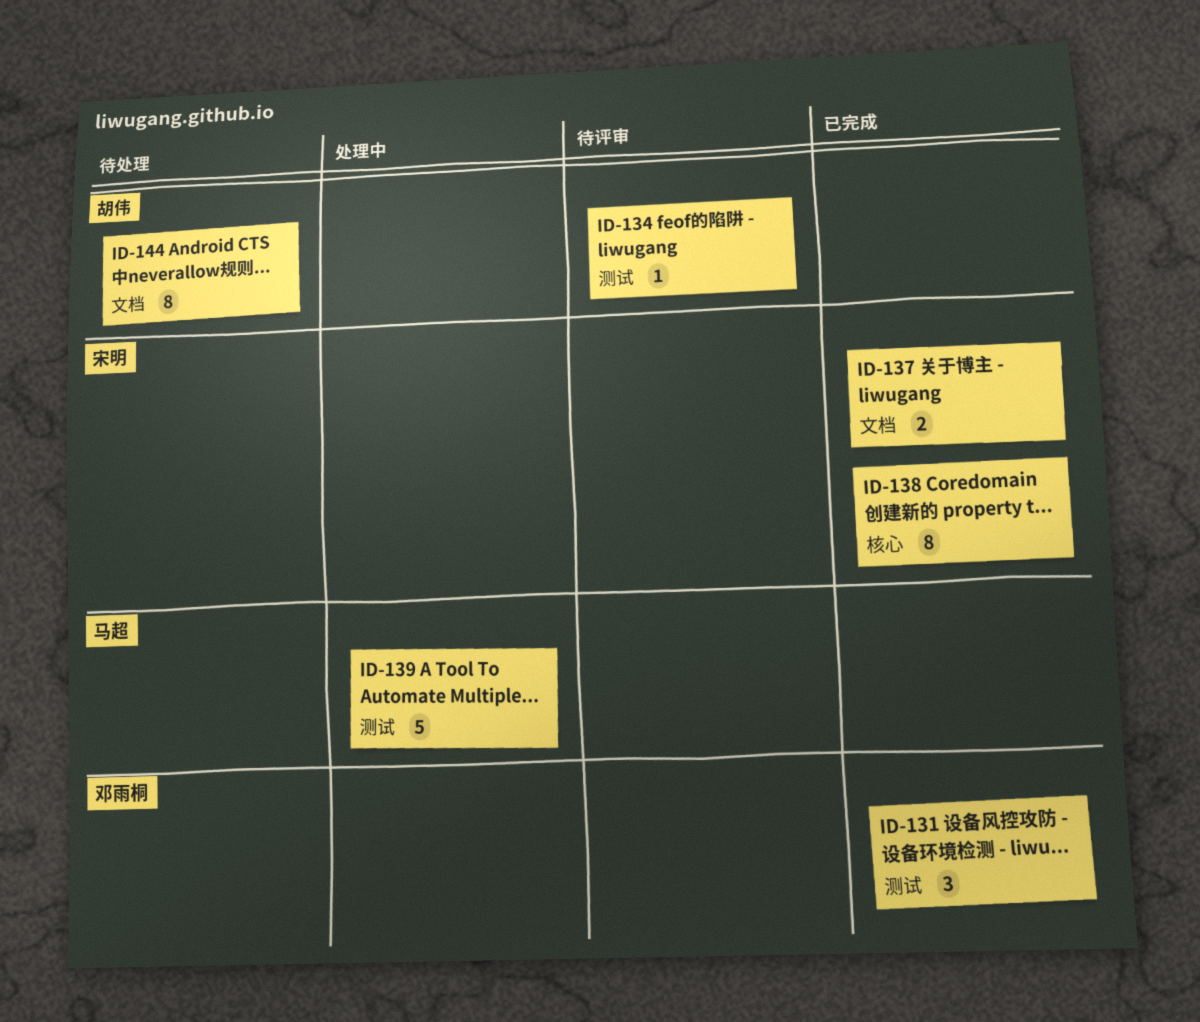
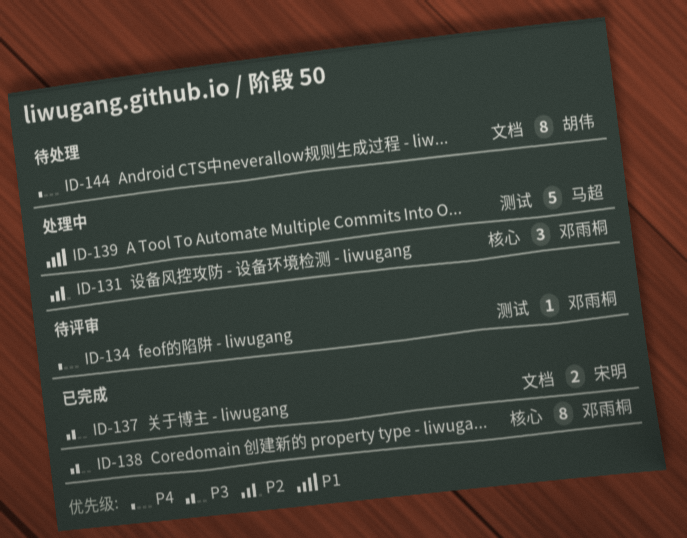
ID-131, status: 已完成 -> 处理中
ID-131, label: 测试 -> 核心
ID-134, owner: 胡伟 -> 邓雨桐
ID-138, owner: 宋明 -> 邓雨桐

